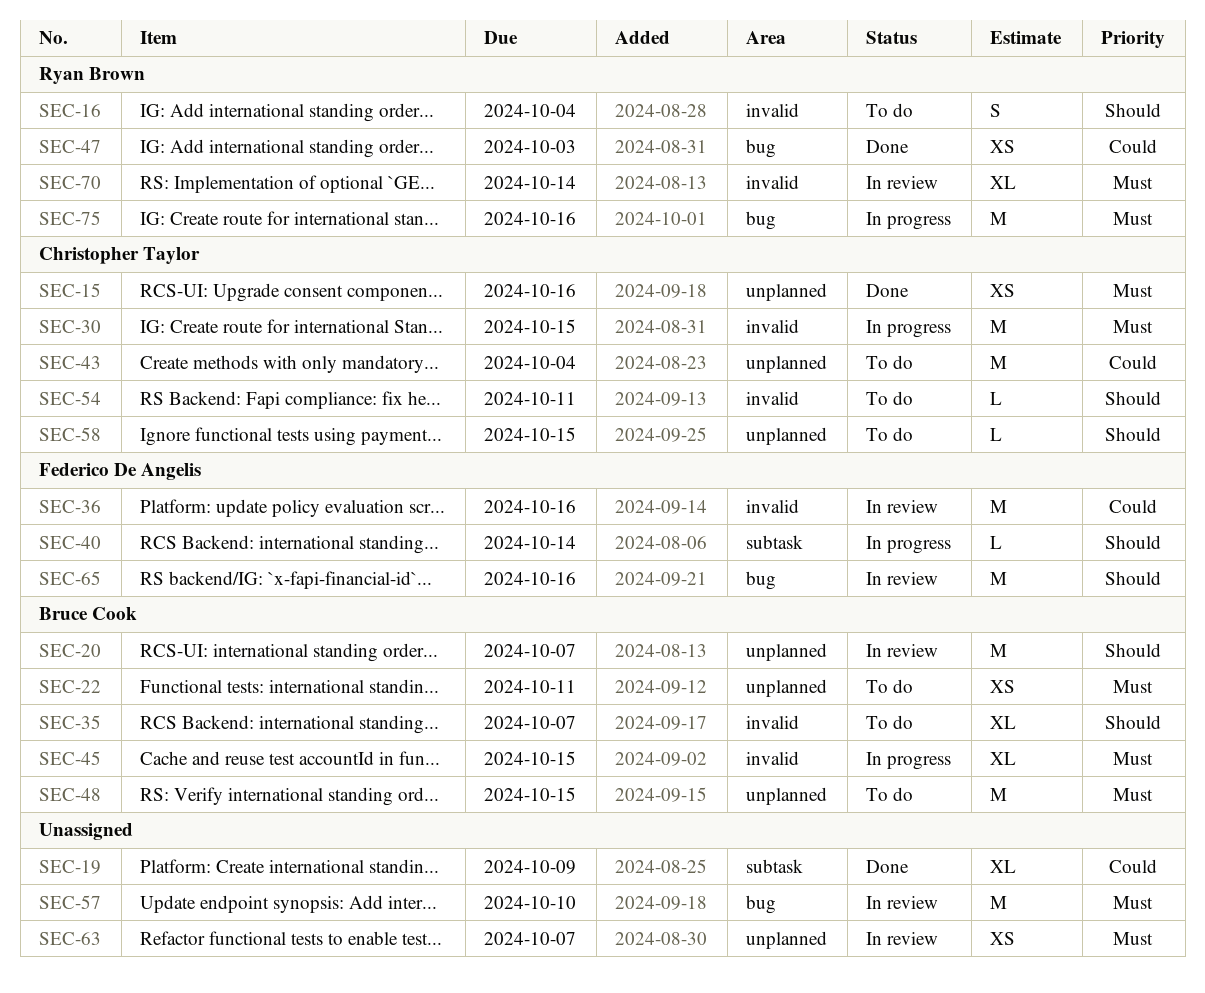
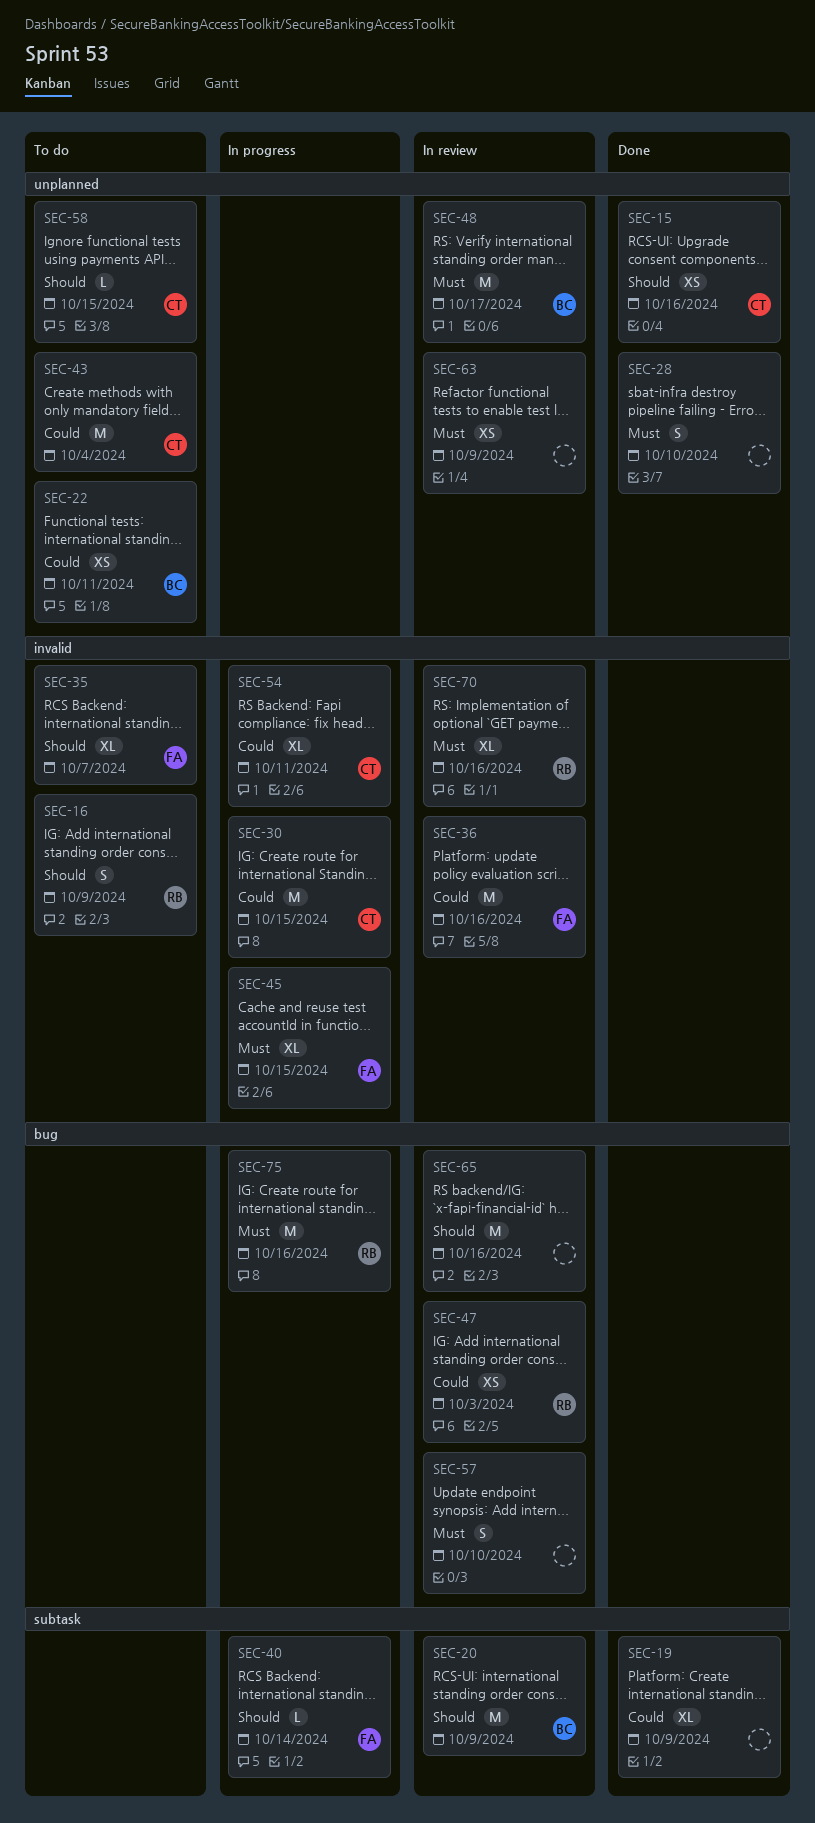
SEC-15, priority: Must -> Should
SEC-16, due: Oct 4 -> Oct 9
SEC-20, label: unplanned -> subtask
SEC-20, due: Oct 7 -> Oct 9
SEC-22, priority: Must -> Could
SEC-28: none -> present
SEC-30, priority: Must -> Could
SEC-35, owner: Bruce Cook -> Federico De Angelis
SEC-45, owner: Bruce Cook -> Federico De Angelis
SEC-47, status: Done -> In review
SEC-48, status: To do -> In review
SEC-48, due: Oct 15 -> Oct 17
SEC-54, status: To do -> In progress
SEC-54, priority: Should -> Could
SEC-54, estimate: L -> XL
SEC-57, estimate: M -> S
SEC-63, due: Oct 7 -> Oct 9
SEC-65, owner: Federico De Angelis -> none
SEC-70, due: Oct 14 -> Oct 16

